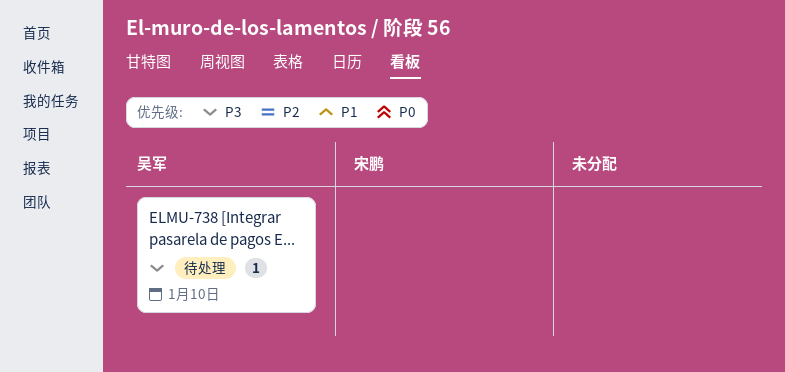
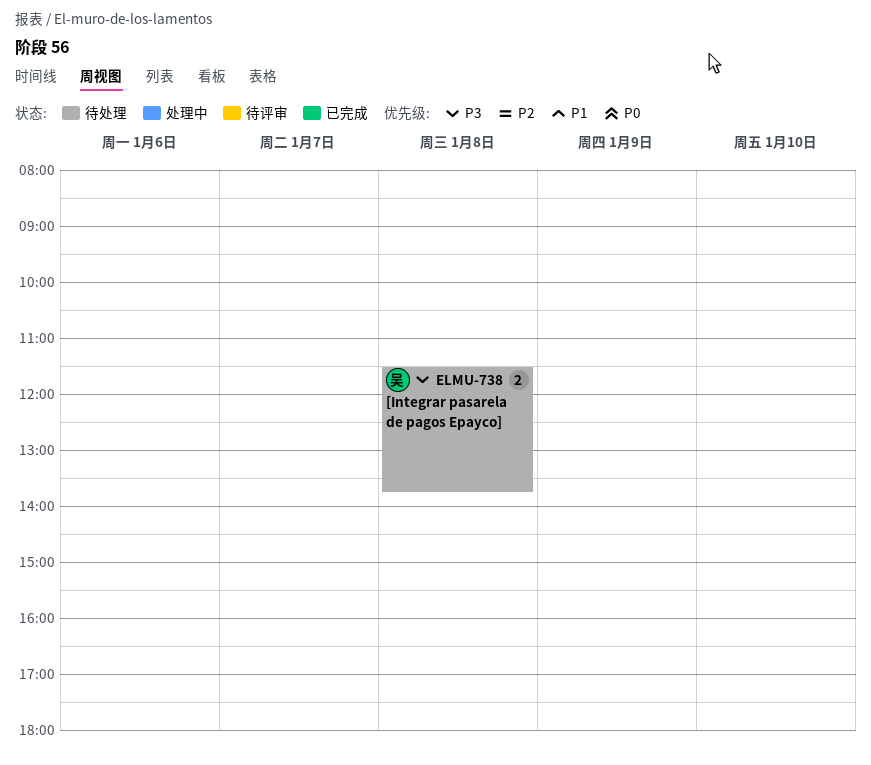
ELMU-738, estimate: 1 -> 2
ELMU-738, day: Jan 10 -> Jan 8

